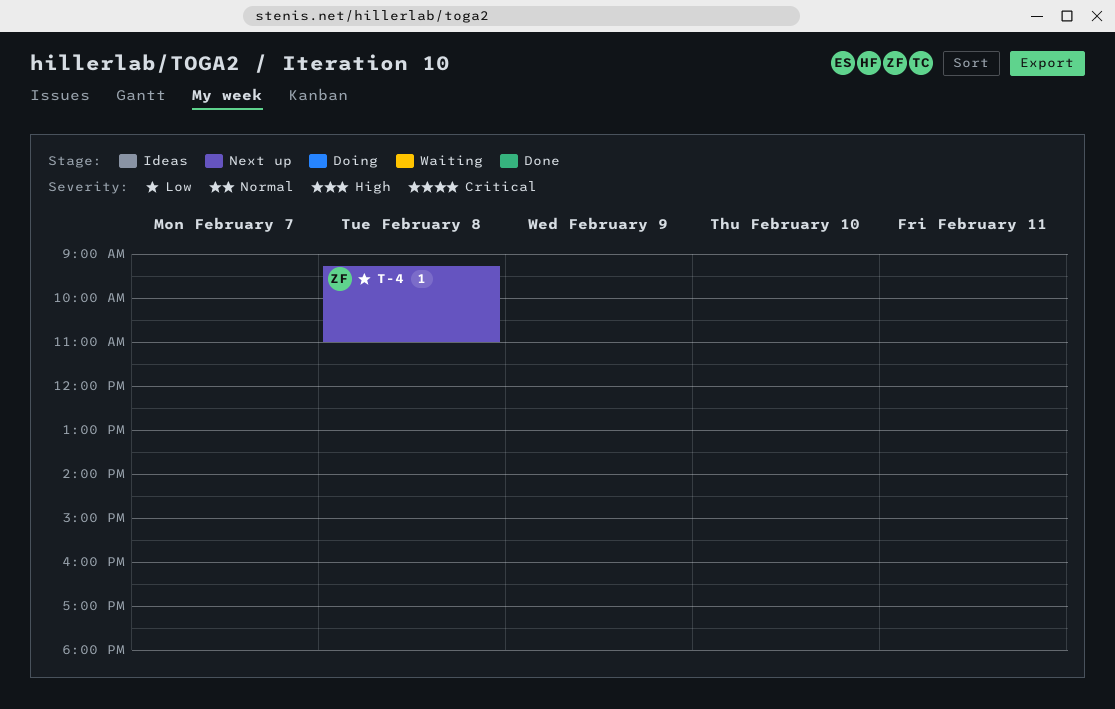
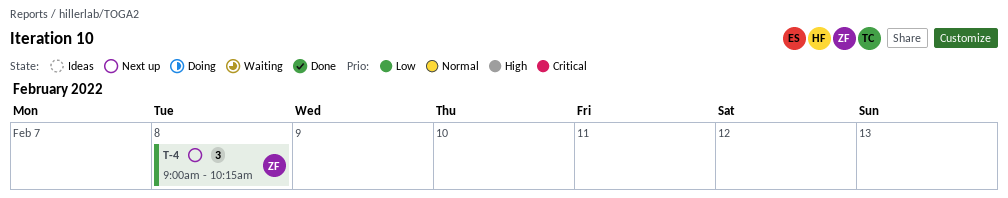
T-4, estimate: 1 -> 3
T-4, begins: 09:15 -> 09:00
T-4, ends: 11:00 -> 10:15

